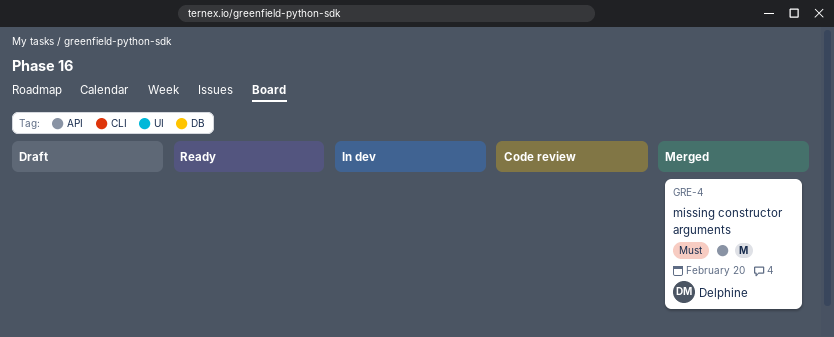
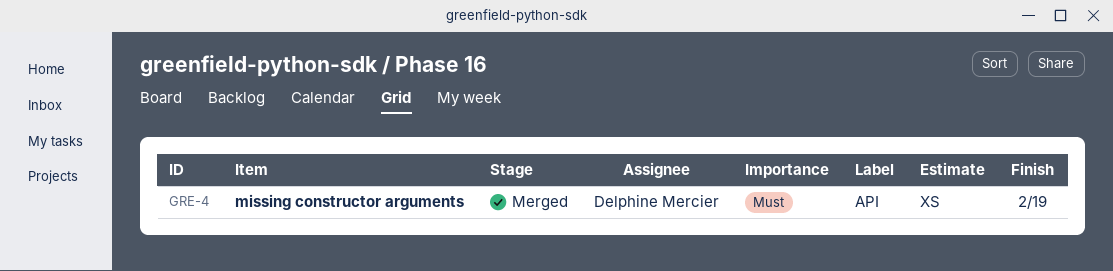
GRE-4, estimate: M -> XS
GRE-4, due: Feb 20 -> Feb 19

